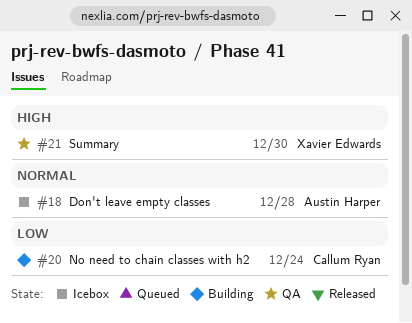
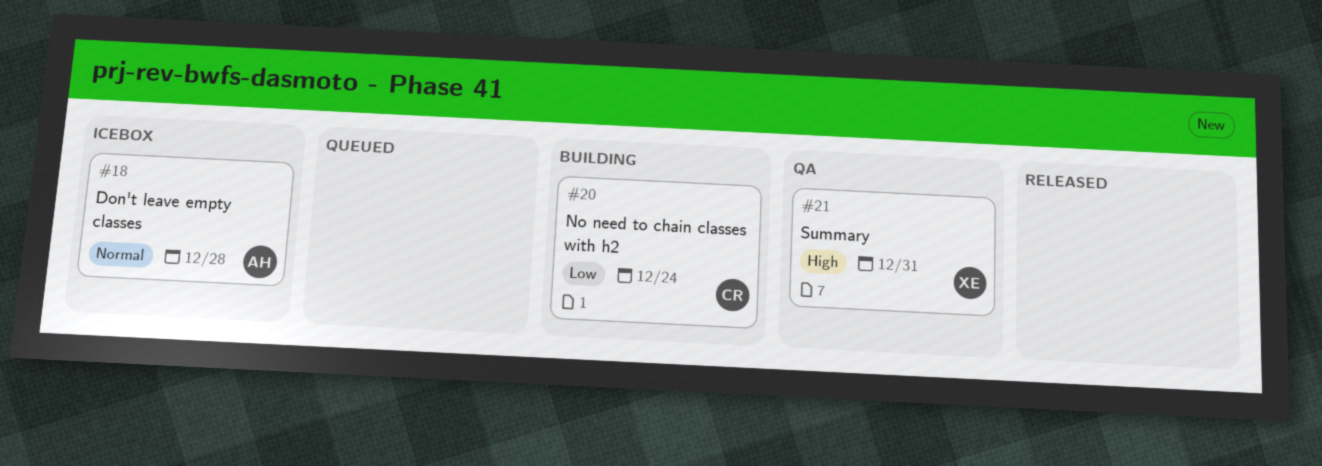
#21, due: Dec 30 -> Dec 31

